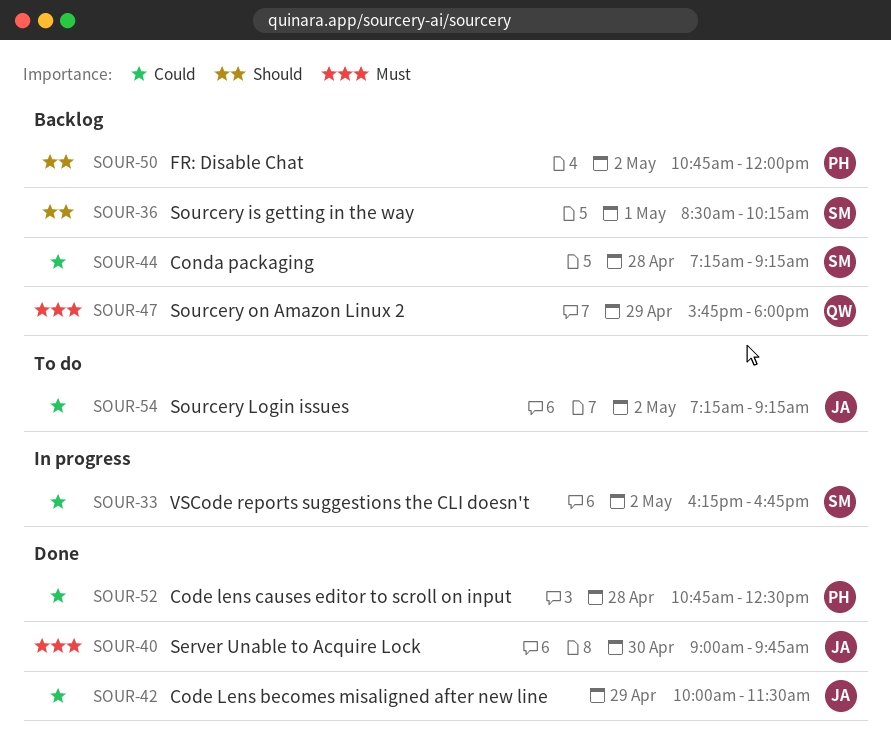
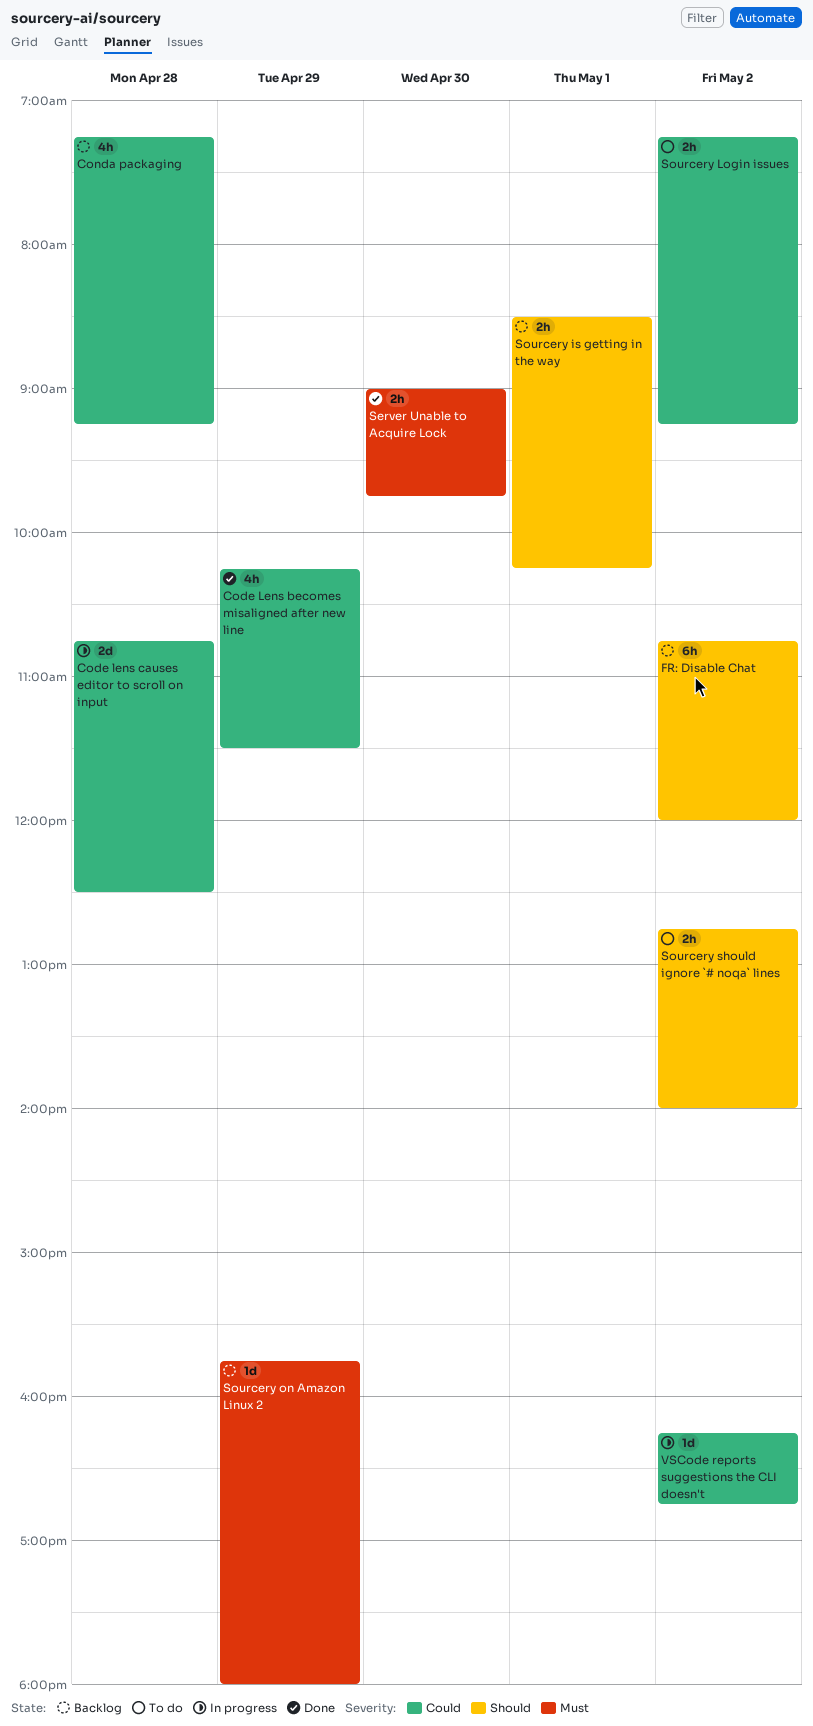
Code Lens becomes misaligned after new line, begins: 10:00 -> 10:15
Code lens causes editor to scroll on input, status: Done -> In progress
Sourcery should ignore `# noqa` lines: none -> present

